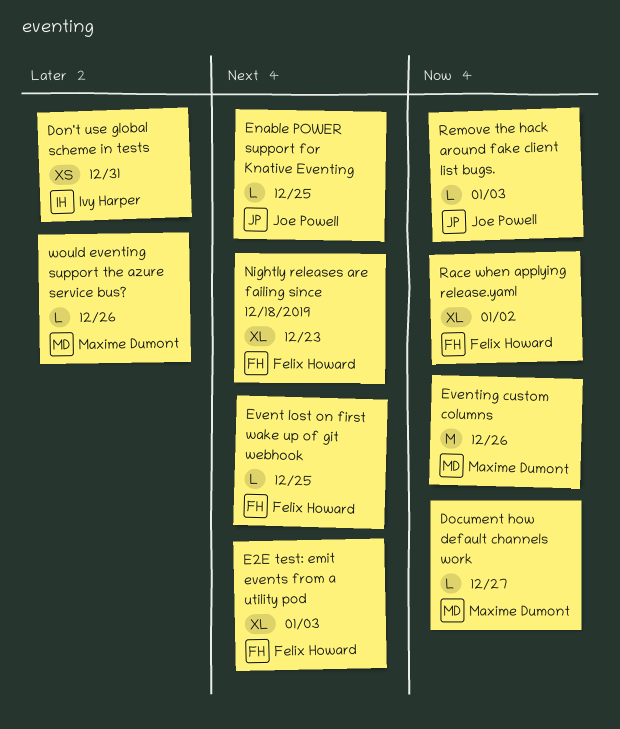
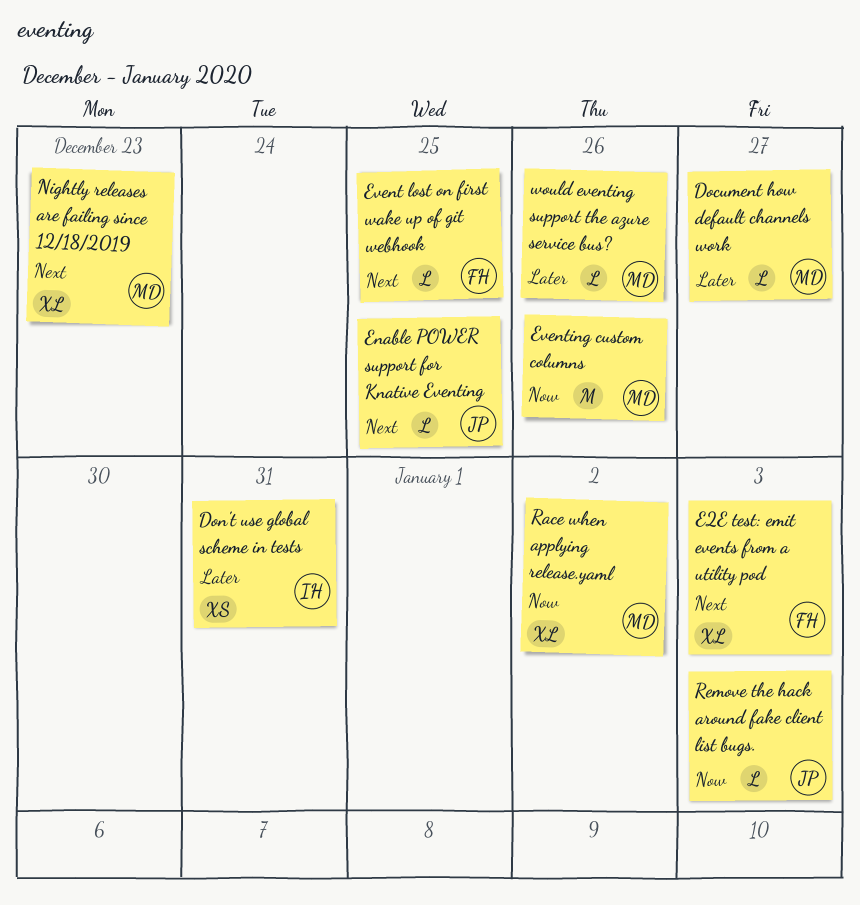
Document how default channels work, priority: Now -> Later
Nightly releases are failing since 12/18/2019, owner: Felix Howard -> Maxime Dumont
Race when applying release.yaml, owner: Felix Howard -> Maxime Dumont

